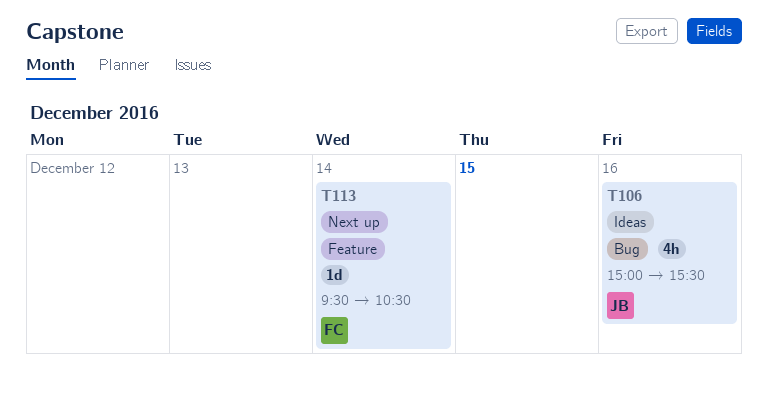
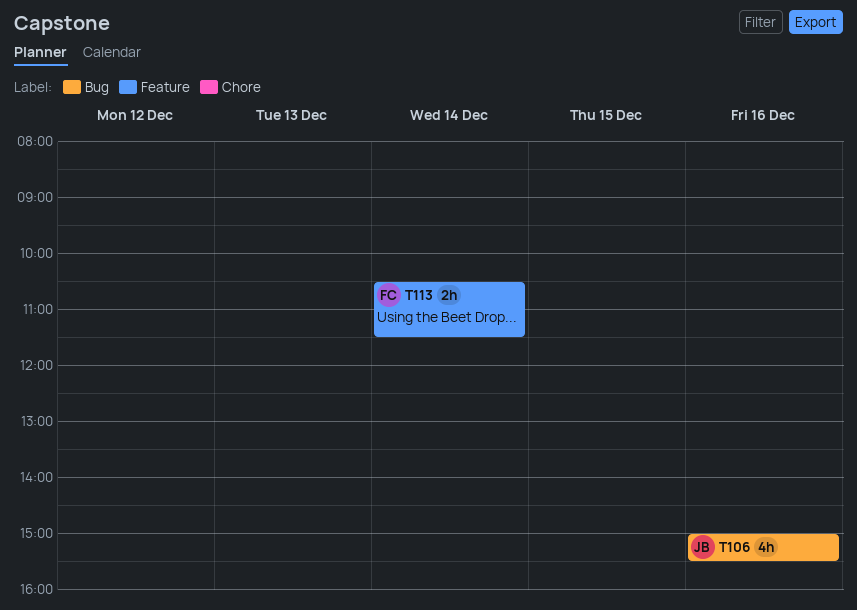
T113, estimate: 1d -> 2h
T113, begins: 09:30 -> 10:30
T113, ends: 10:30 -> 11:30

